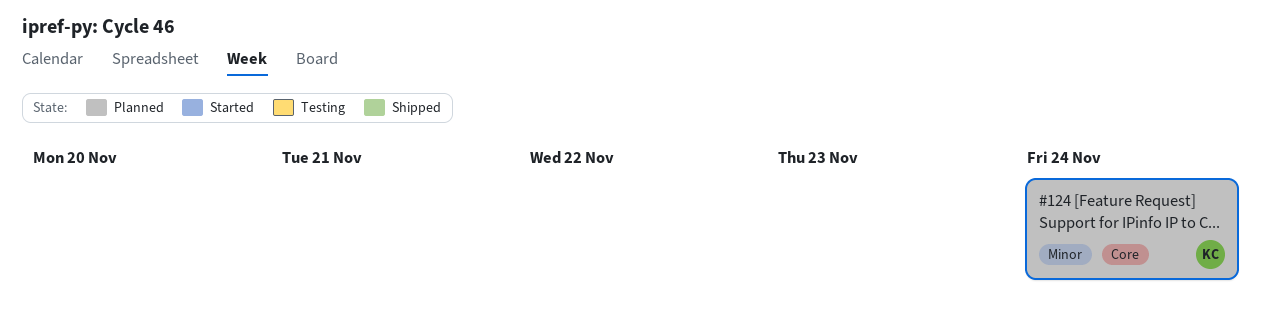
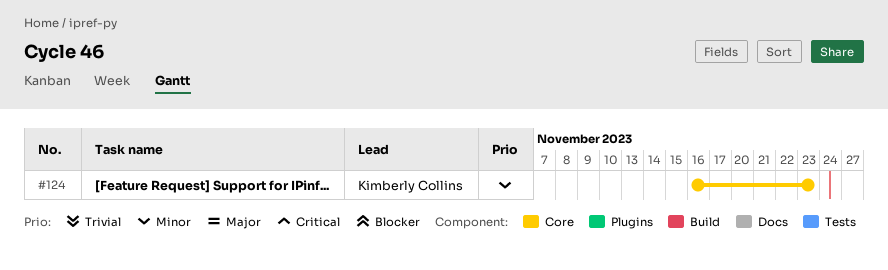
#124, due: Nov 24 -> Nov 23

